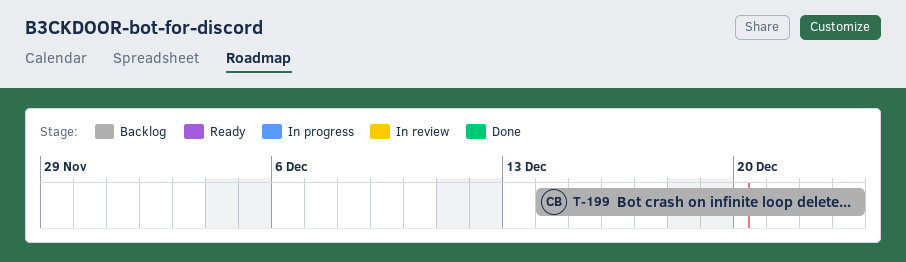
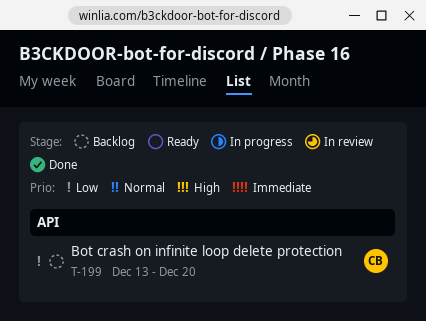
T-199, start: Dec 14 -> Dec 13
T-199, due: Dec 23 -> Dec 20

